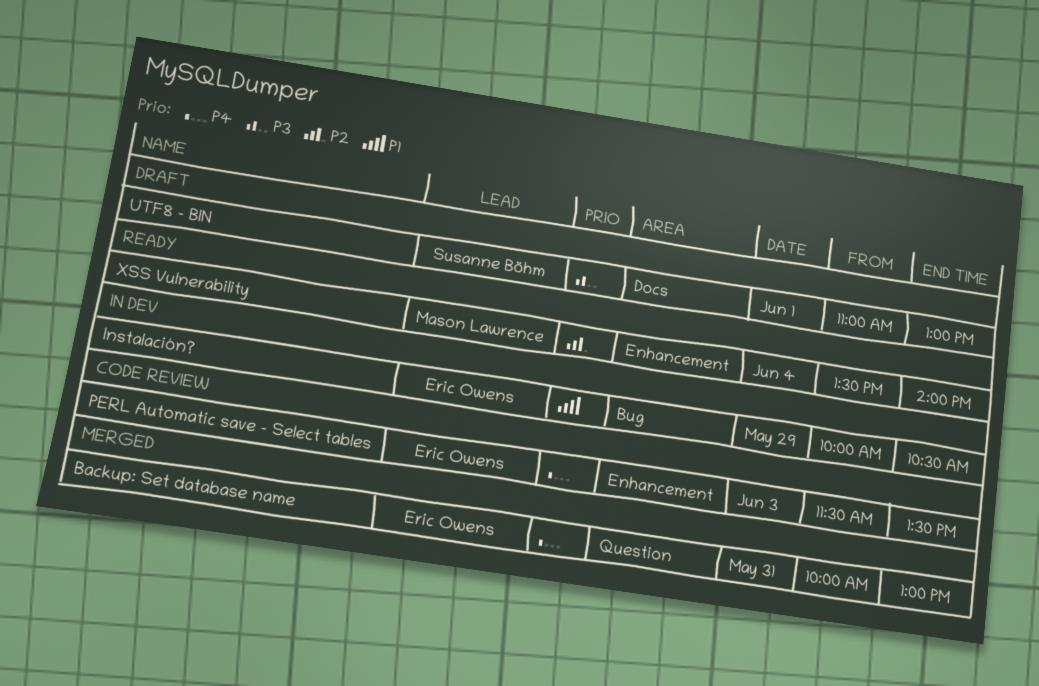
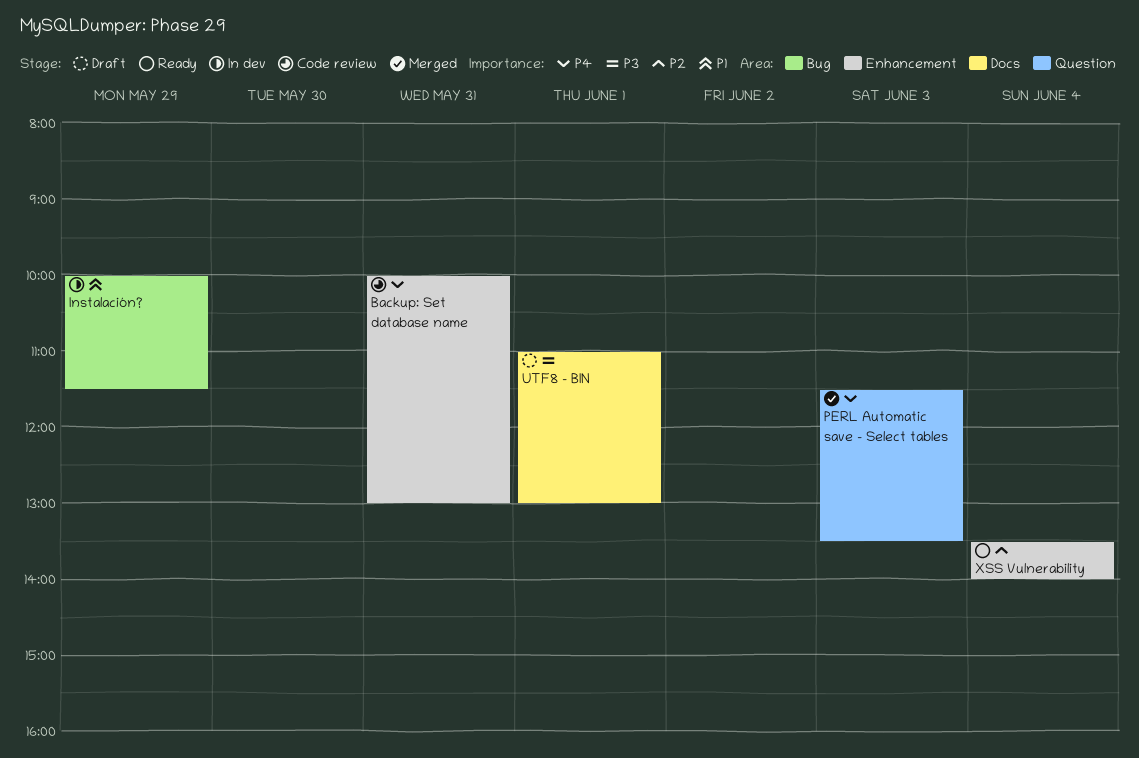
Backup: Set database name, status: Merged -> Code review
Backup: Set database name, label: Question -> Enhancement
Instalación?, ends: 10:30 -> 11:30
PERL Automatic save - Select tables, status: Code review -> Merged
PERL Automatic save - Select tables, label: Enhancement -> Question

